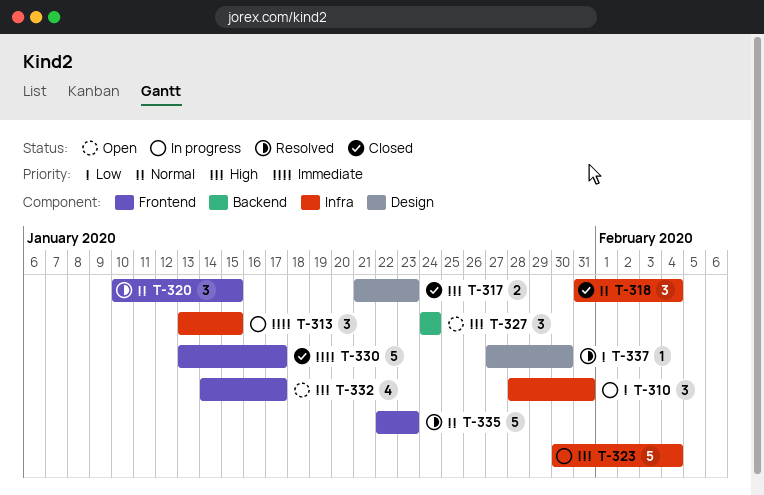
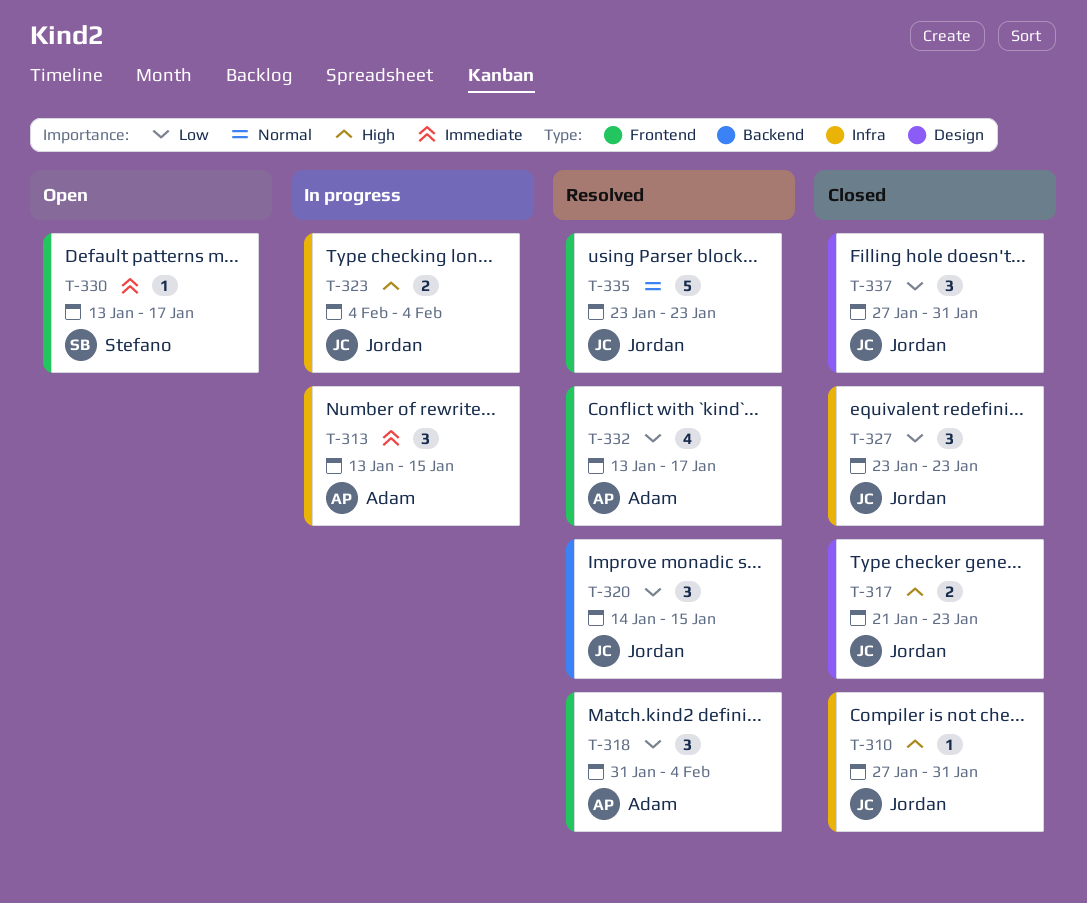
T-310, status: In progress -> Closed
T-310, priority: Low -> High
T-310, estimate: 3 -> 1
T-310, start: Jan 28 -> Jan 27
T-318, status: Closed -> Resolved
T-318, priority: Normal -> Low
T-318, label: Infra -> Frontend
T-320, priority: Normal -> Low
T-320, label: Frontend -> Backend
T-320, start: Jan 10 -> Jan 14
T-323, estimate: 5 -> 2
T-323, start: Jan 30 -> Feb 4
T-327, status: Open -> Closed
T-327, priority: High -> Low
T-327, label: Backend -> Infra
T-327, start: Jan 24 -> Jan 23
T-327, due: Jan 24 -> Jan 23
T-330, status: Closed -> Open
T-330, estimate: 5 -> 1
T-332, status: Open -> Resolved
T-332, priority: High -> Low
T-332, start: Jan 14 -> Jan 13
T-335, start: Jan 22 -> Jan 23
T-337, status: Resolved -> Closed
T-337, estimate: 1 -> 3
T-337, due: Jan 30 -> Jan 31

